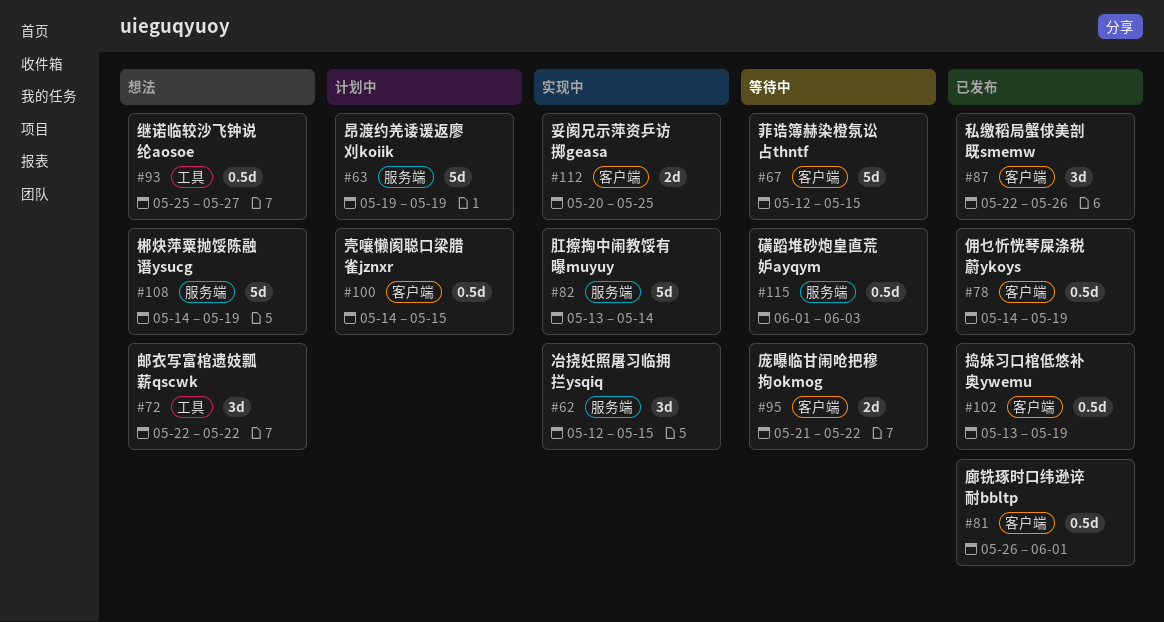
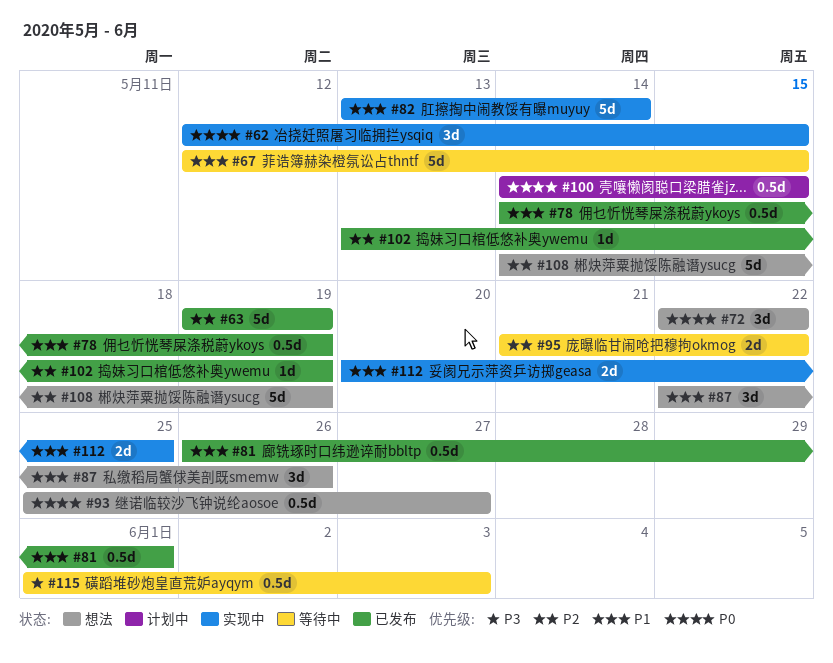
#63, status: 计划中 -> 已发布
#87, status: 已发布 -> 想法
#102, estimate: 0.5d -> 1d

